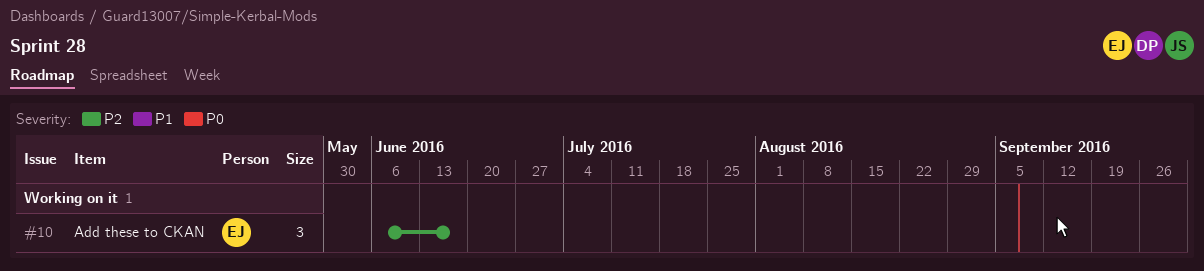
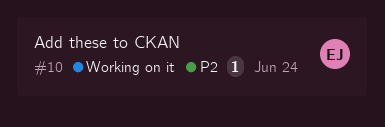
#10, estimate: 3 -> 1
#10, due: Jun 17 -> Jun 24

